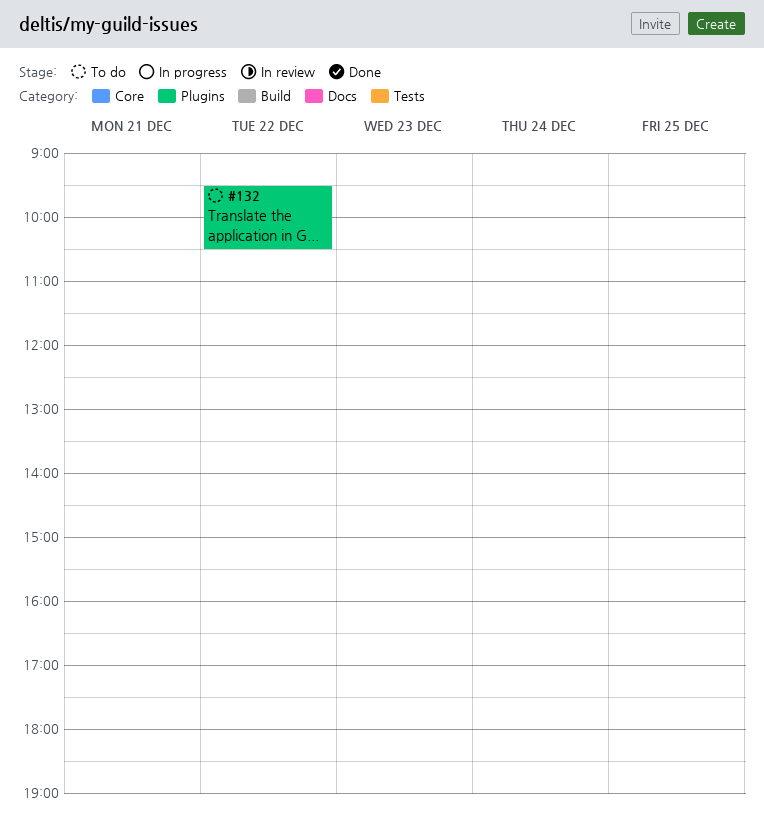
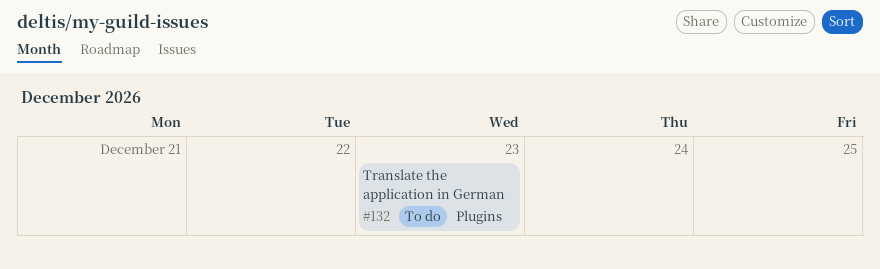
#132, day: Dec 22 -> Dec 23

